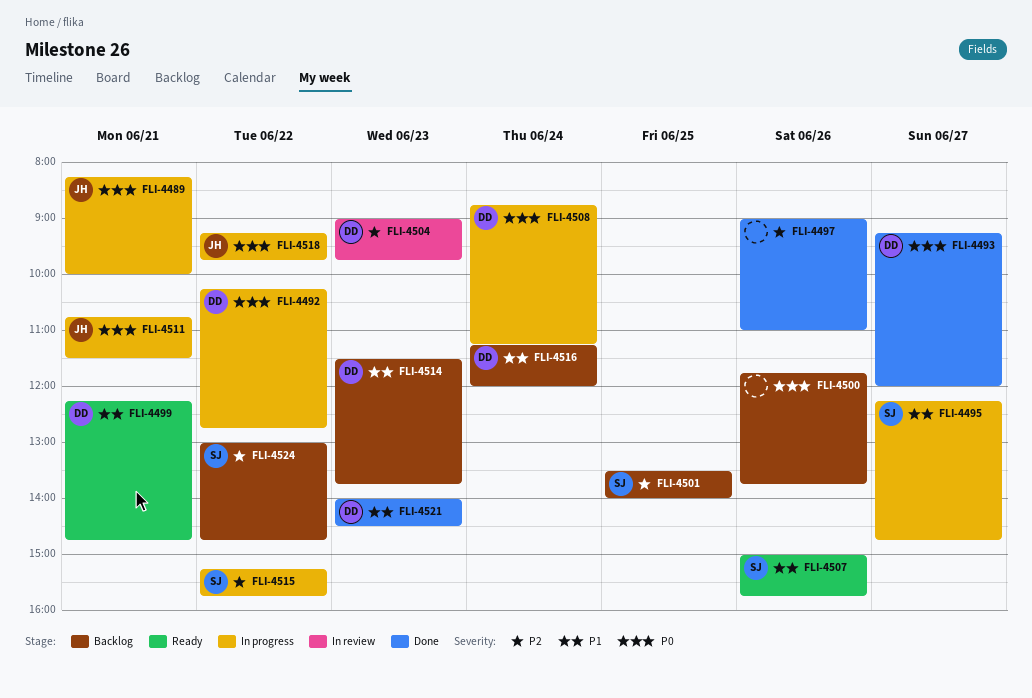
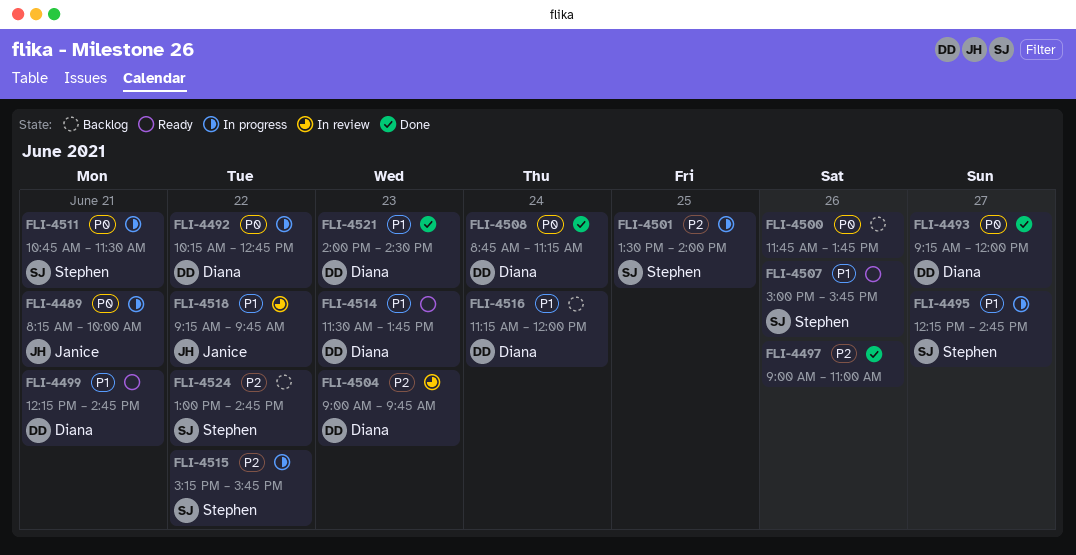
FLI-4501, status: Backlog -> In progress
FLI-4508, status: In progress -> Done
FLI-4511, owner: Janice -> Stephen
FLI-4514, status: Backlog -> Ready
FLI-4518, status: In progress -> In review
FLI-4518, priority: P0 -> P1

